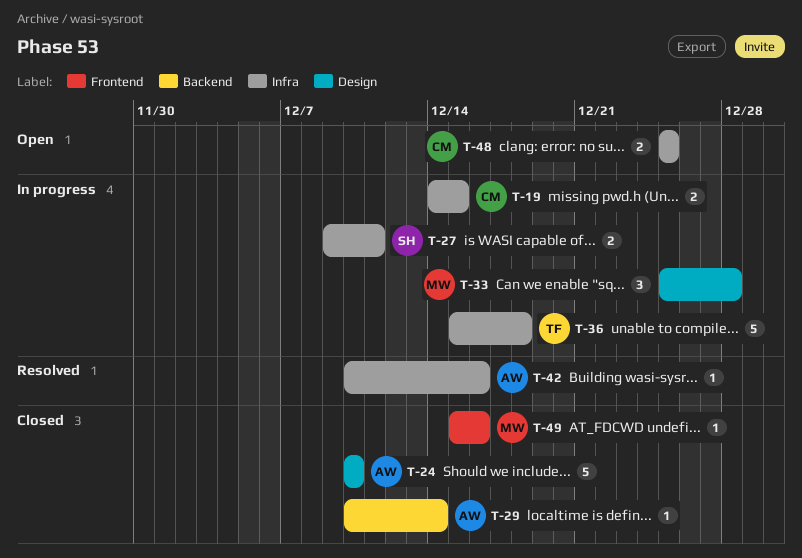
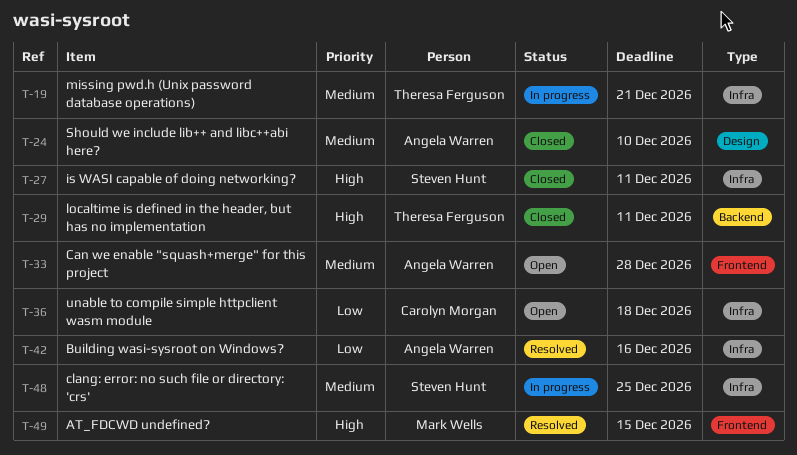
T-19, owner: Carolyn Morgan -> Theresa Ferguson
T-19, due: Dec 15 -> Dec 21
T-27, status: In progress -> Closed
T-29, owner: Angela Warren -> Theresa Ferguson
T-29, due: Dec 14 -> Dec 11
T-33, status: In progress -> Open
T-33, owner: Mark Wells -> Angela Warren
T-33, label: Design -> Frontend
T-36, status: In progress -> Open
T-36, owner: Theresa Ferguson -> Carolyn Morgan
T-48, status: Open -> In progress
T-48, owner: Carolyn Morgan -> Steven Hunt
T-49, status: Closed -> Resolved
T-49, due: Dec 16 -> Dec 15

